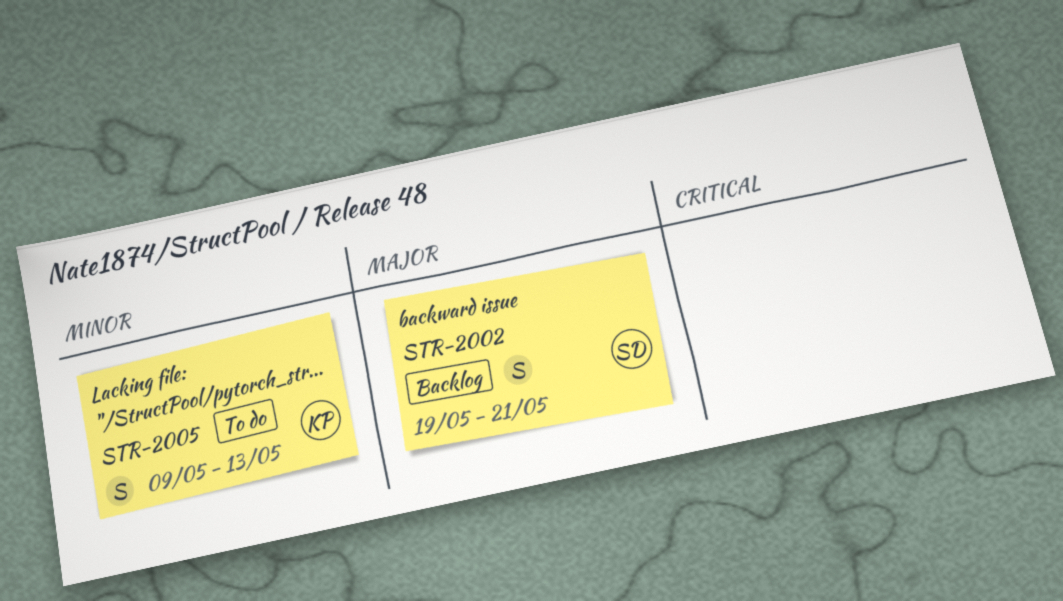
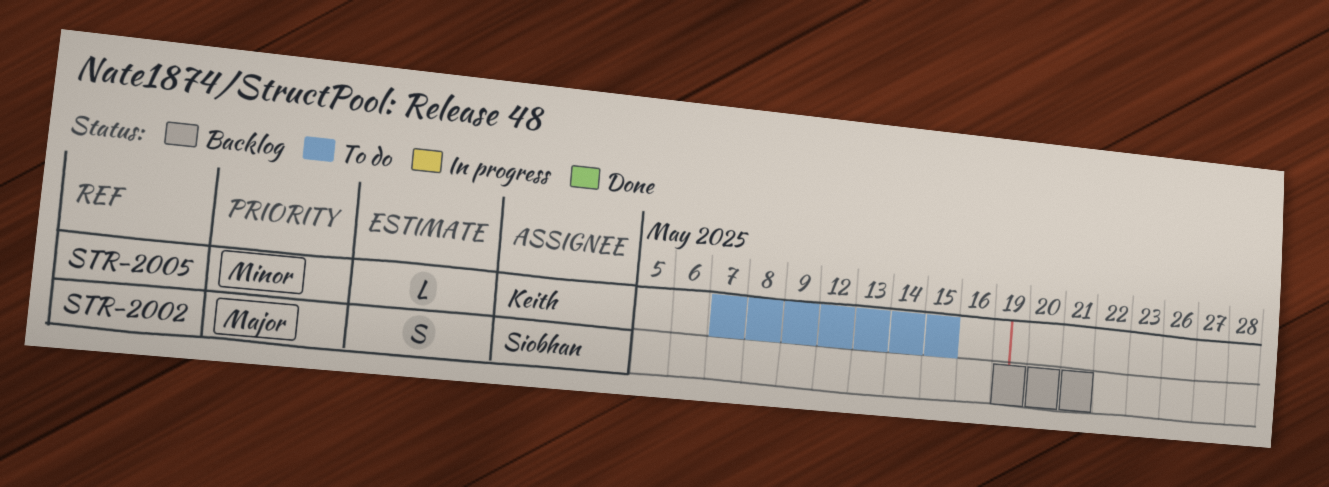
STR-2005, estimate: S -> L
STR-2005, start: May 9 -> May 7
STR-2005, due: May 13 -> May 15

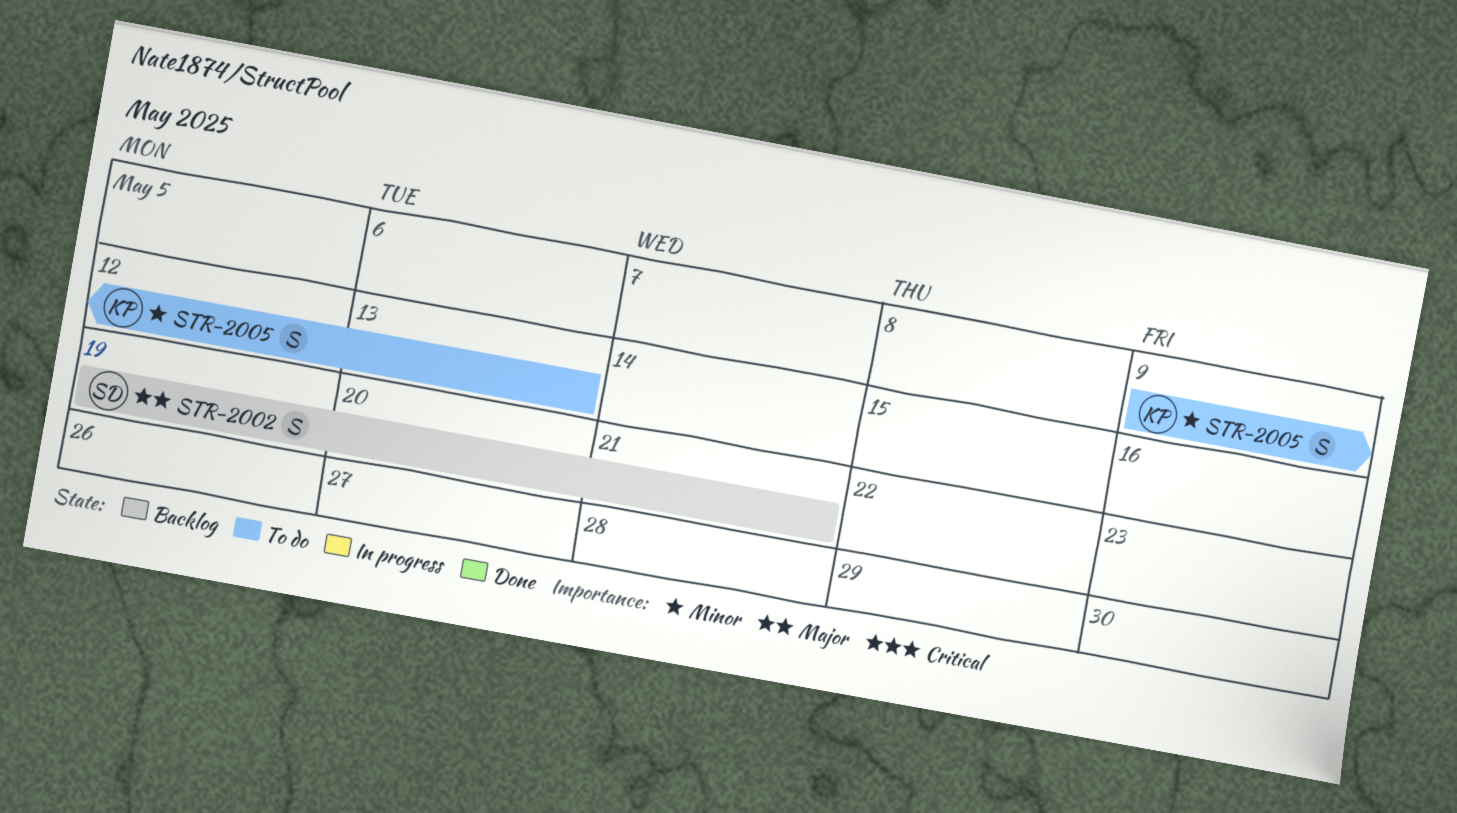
STR-2005, estimate: L -> S
STR-2005, start: May 7 -> May 9
STR-2005, due: May 15 -> May 13

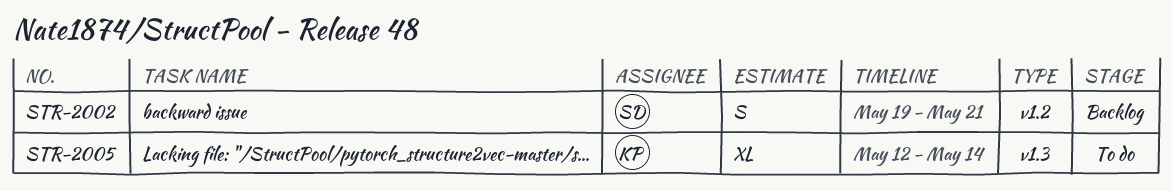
STR-2005, estimate: S -> XL
STR-2005, start: May 9 -> May 12
STR-2005, due: May 13 -> May 14

